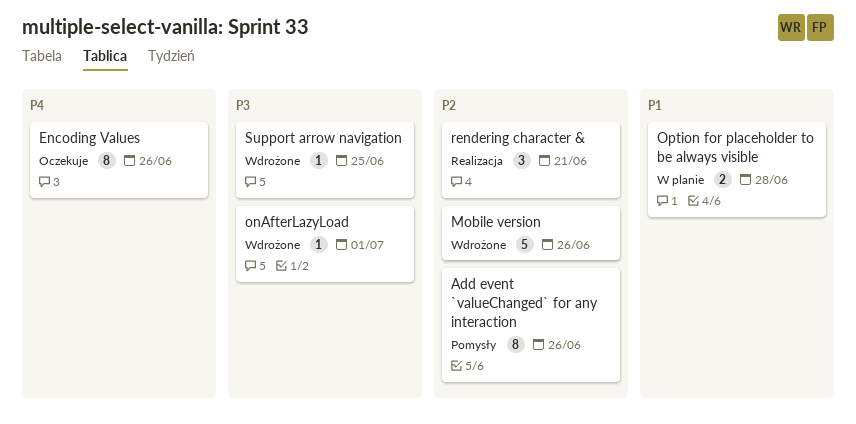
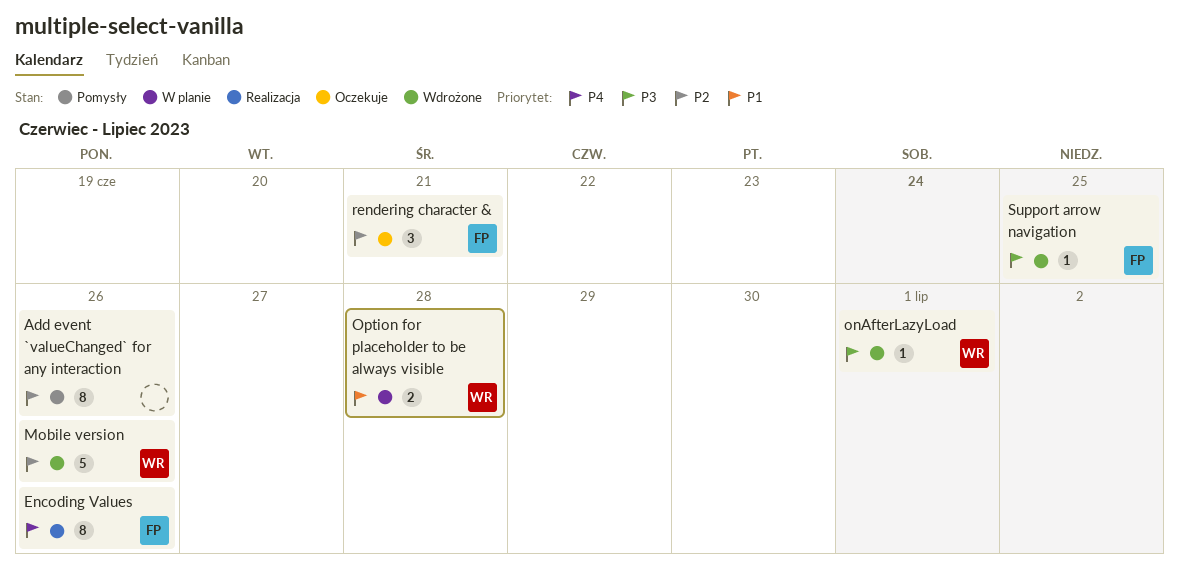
Encoding Values, status: Oczekuje -> Realizacja
rendering character &, status: Realizacja -> Oczekuje

